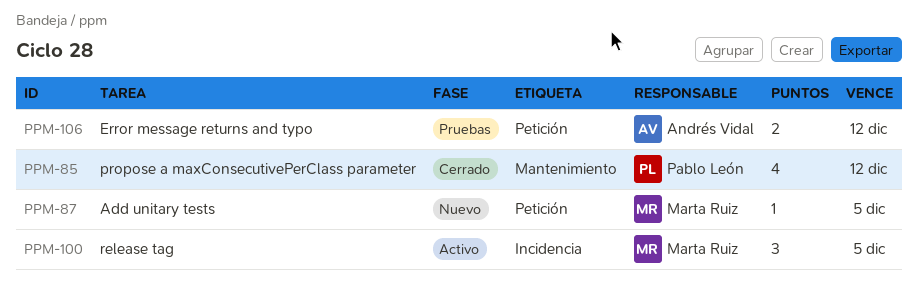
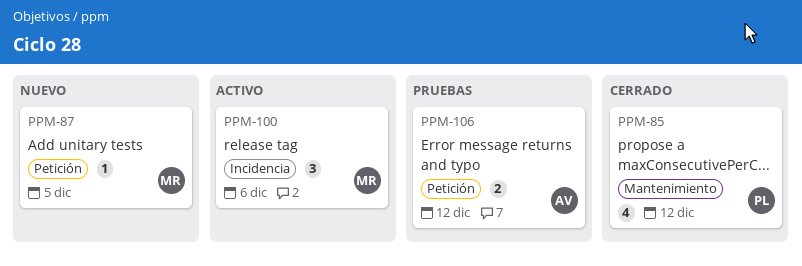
PPM-100, due: Dec 5 -> Dec 6

